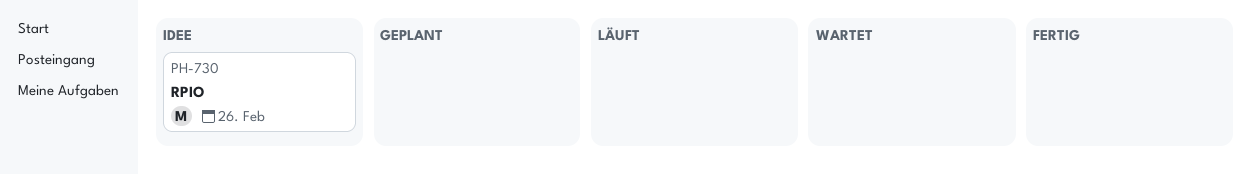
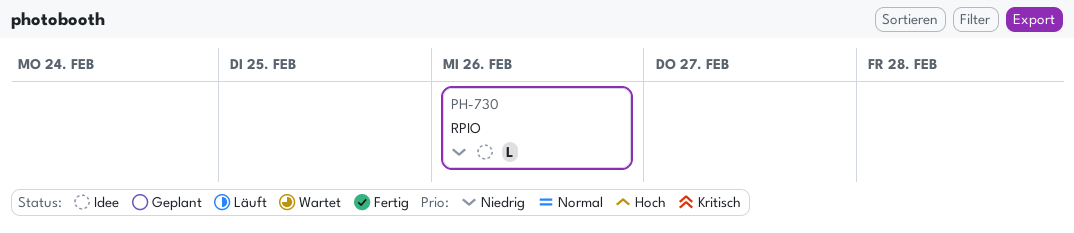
PH-730, estimate: M -> L

